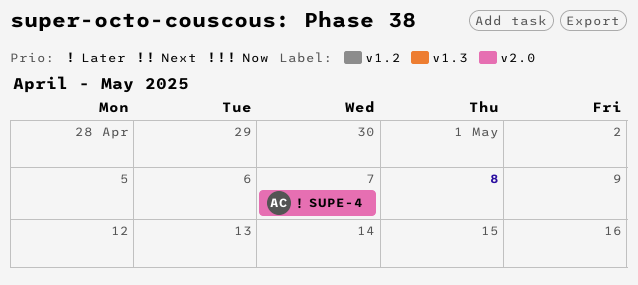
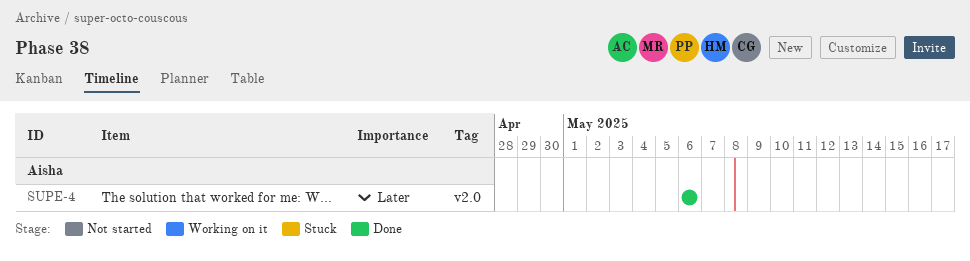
SUPE-4, start: May 7 -> May 6
SUPE-4, due: May 7 -> May 6

